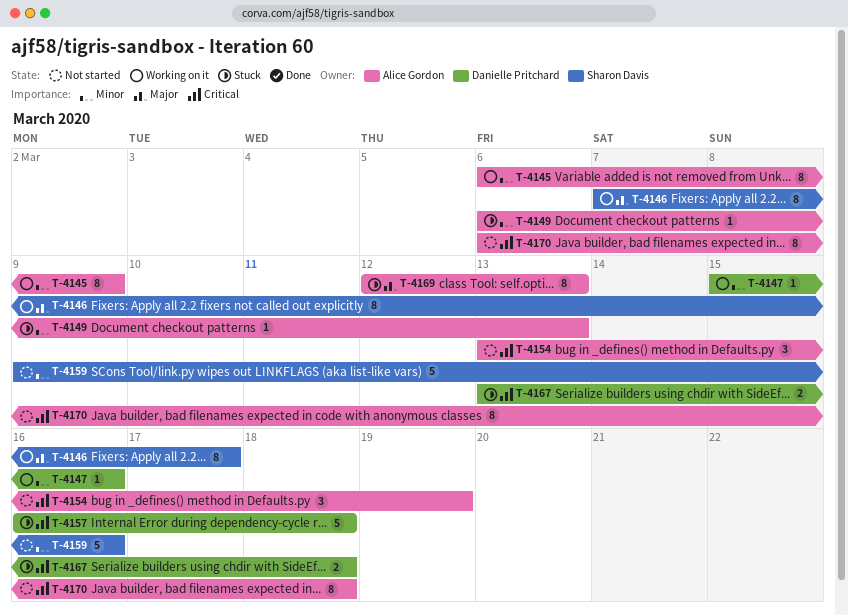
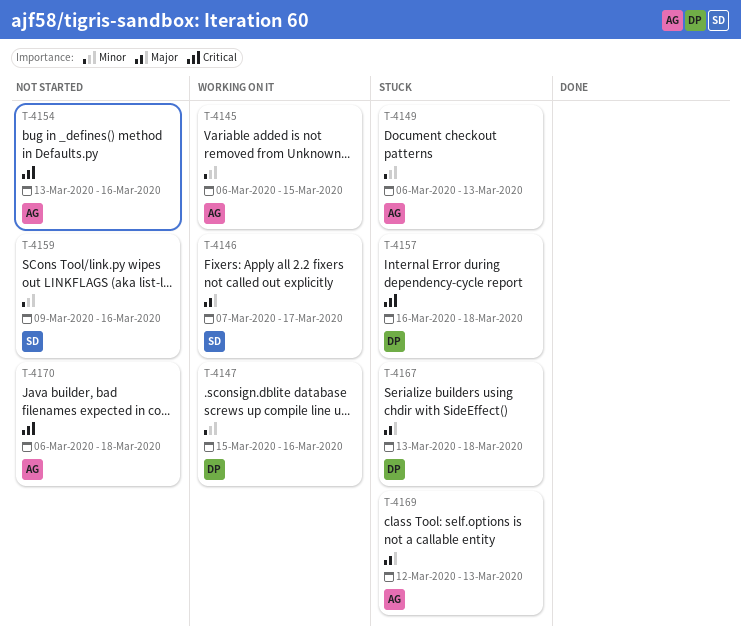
T-4145, due: Mar 9 -> Mar 15
T-4154, due: Mar 19 -> Mar 16
T-4167, priority: Critical -> Major

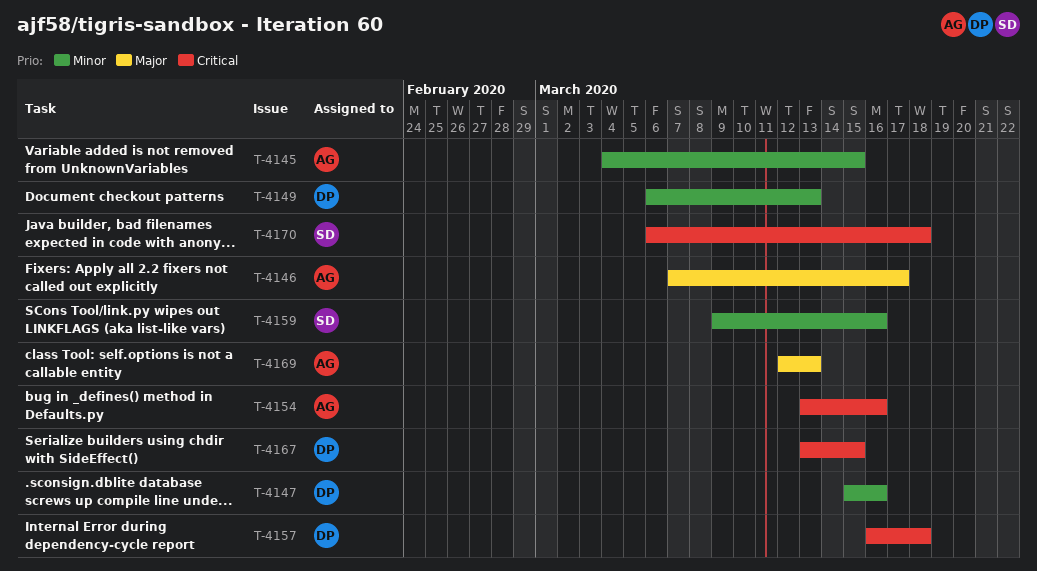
T-4145, start: Mar 6 -> Mar 4
T-4146, owner: SD -> AG
T-4149, owner: AG -> DP
T-4167, priority: Major -> Critical
T-4167, due: Mar 18 -> Mar 15
T-4170, owner: AG -> SD

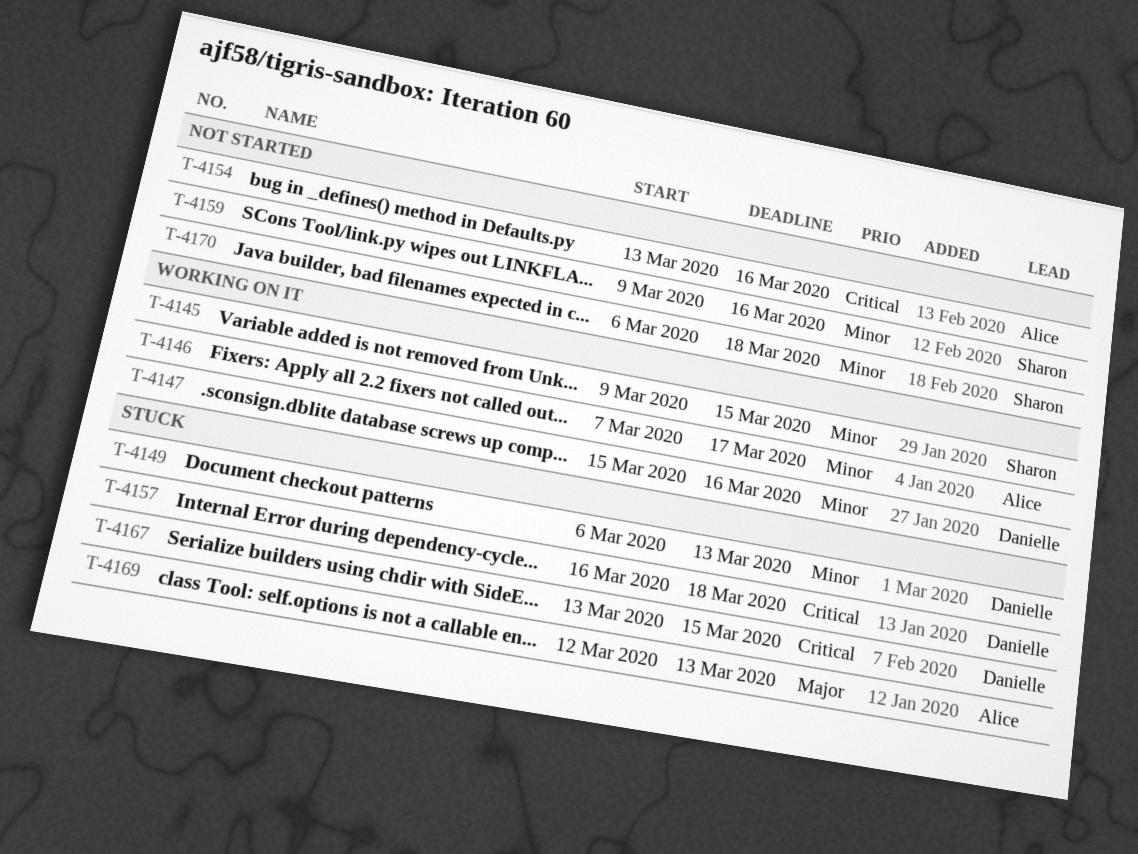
T-4145, owner: Alice -> Sharon
T-4145, start: Mar 4 -> Mar 9
T-4146, priority: Major -> Minor
T-4170, priority: Critical -> Minor

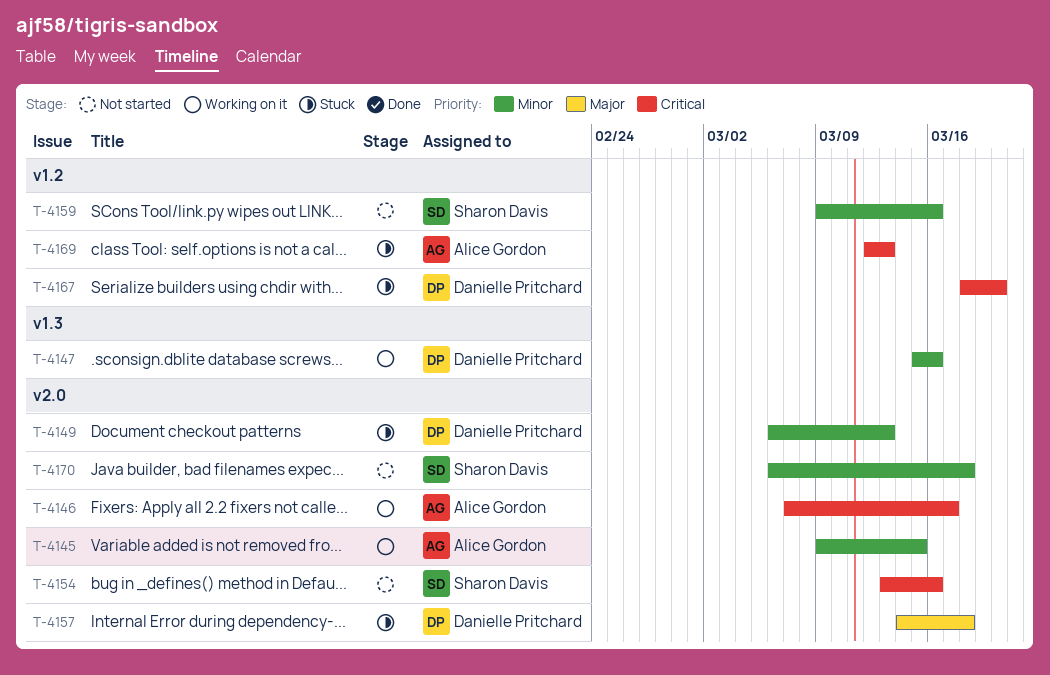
T-4145, owner: Sharon Davis -> Alice Gordon
T-4146, priority: Minor -> Critical
T-4154, owner: Alice Gordon -> Sharon Davis
T-4157, priority: Critical -> Major
T-4157, start: Mar 16 -> Mar 14
T-4167, start: Mar 13 -> Mar 18
T-4167, due: Mar 15 -> Mar 20
T-4169, priority: Major -> Critical

